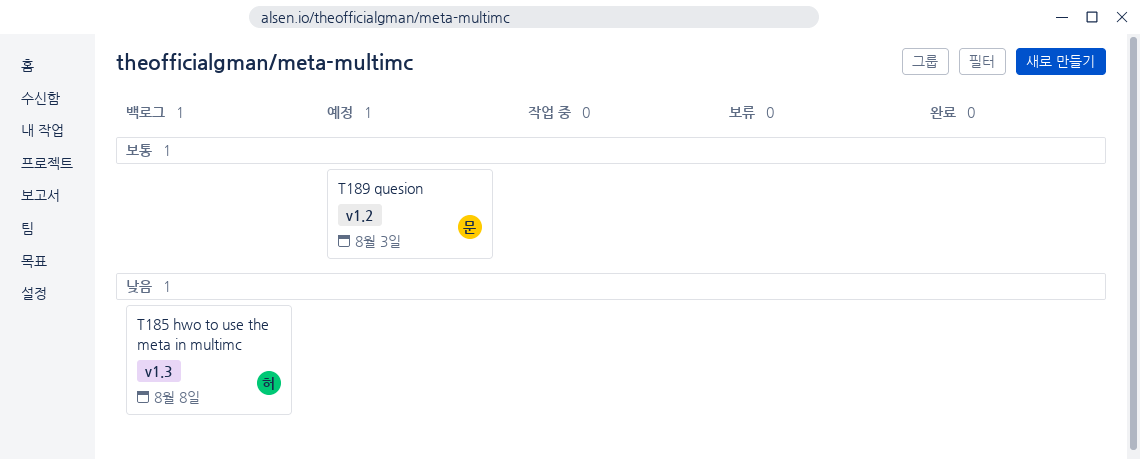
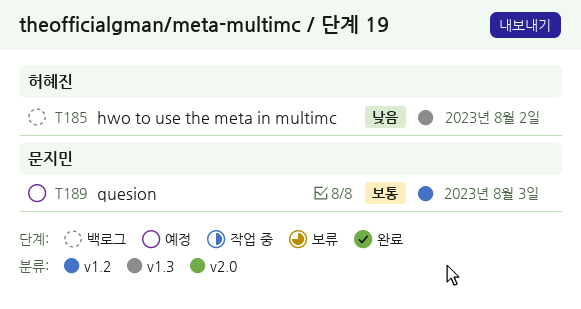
T185, due: Aug 8 -> Aug 2

